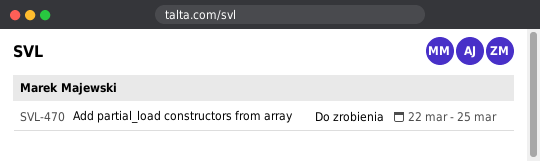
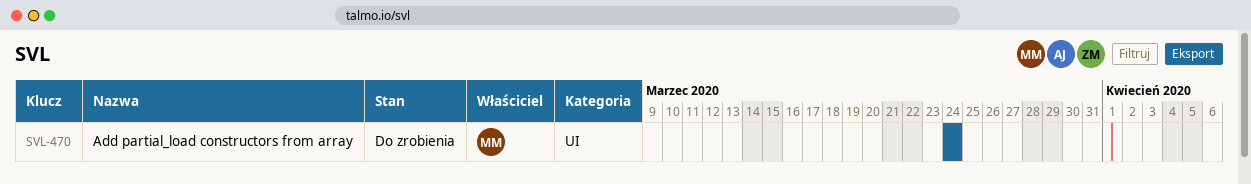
SVL-470, start: Mar 22 -> Mar 24
SVL-470, due: Mar 25 -> Mar 24

